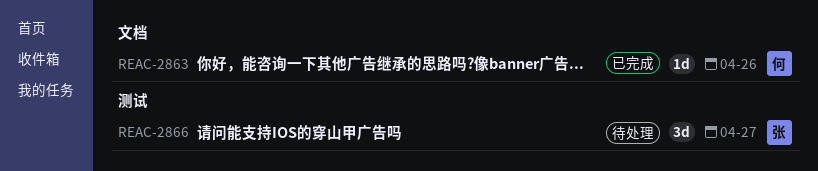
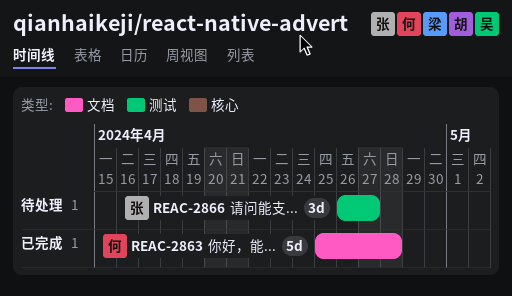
REAC-2863, estimate: 1d -> 5d
REAC-2863, due: Apr 26 -> Apr 28

